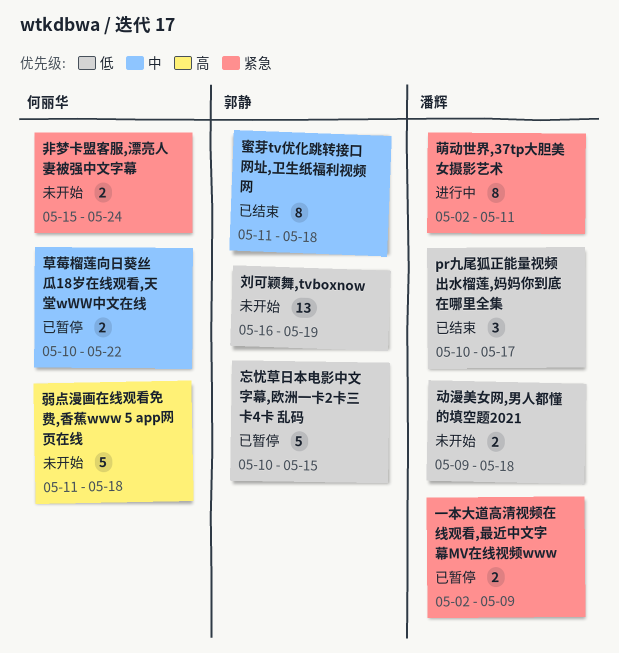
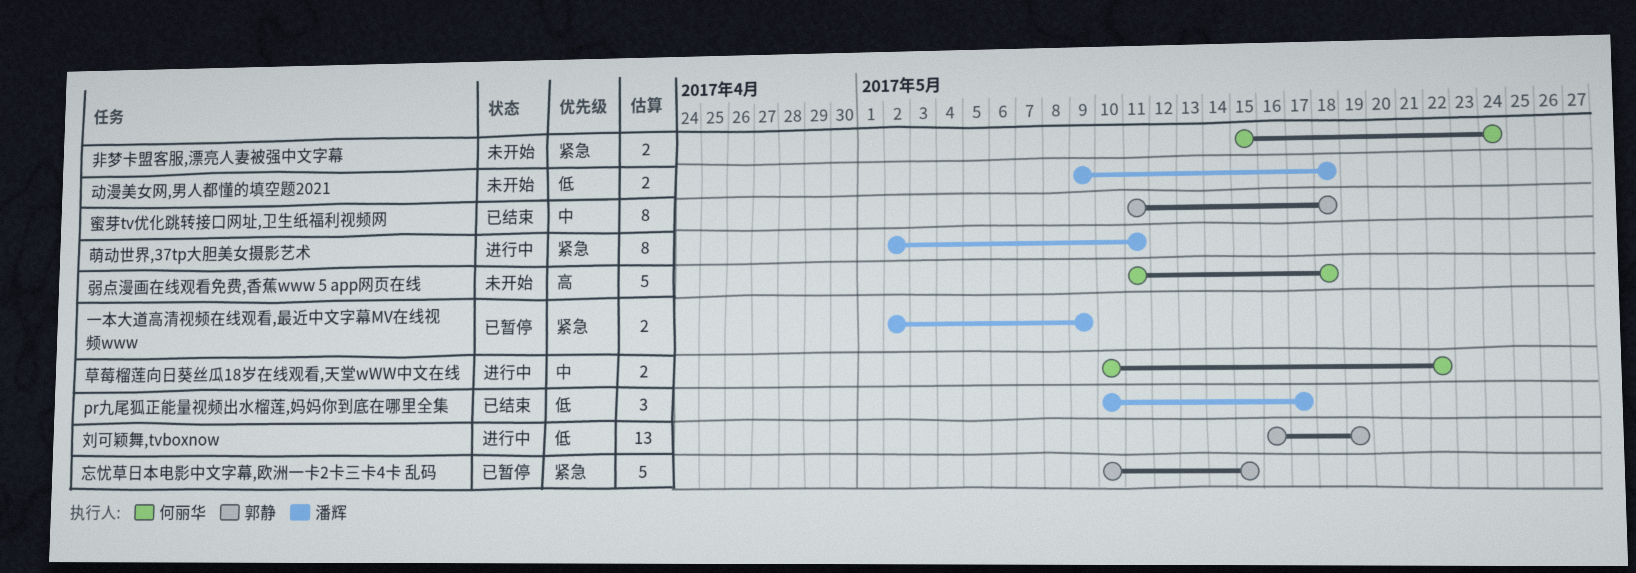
刘可颖舞,tvboxnow, status: 未开始 -> 进行中
忘忧草日本电影中文字幕,欧洲一卡2卡三卡4卡 乱码, priority: 低 -> 紧急
草莓榴莲向日葵丝瓜18岁在线观看,天堂wWW中文在线, status: 已暂停 -> 进行中

